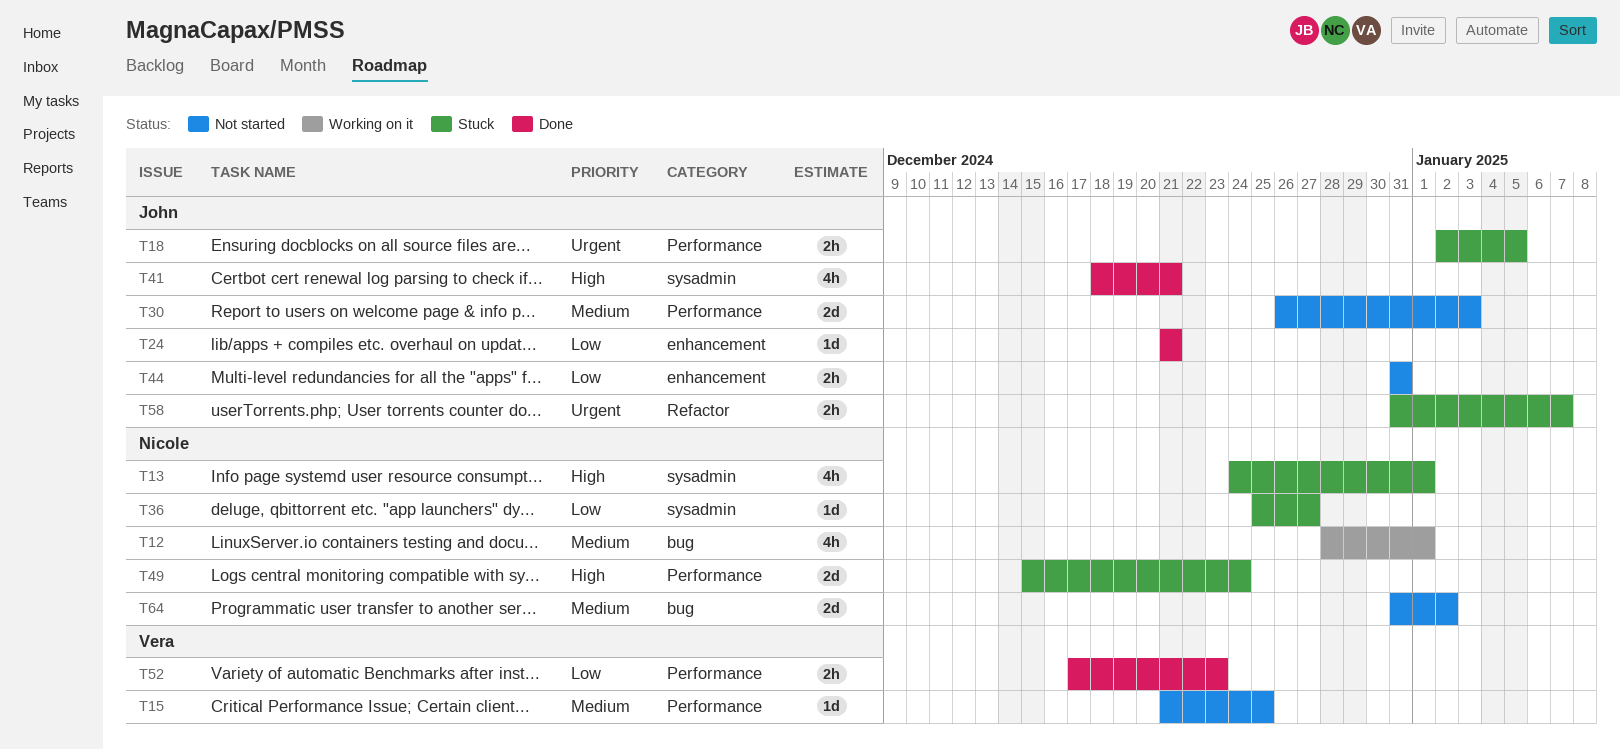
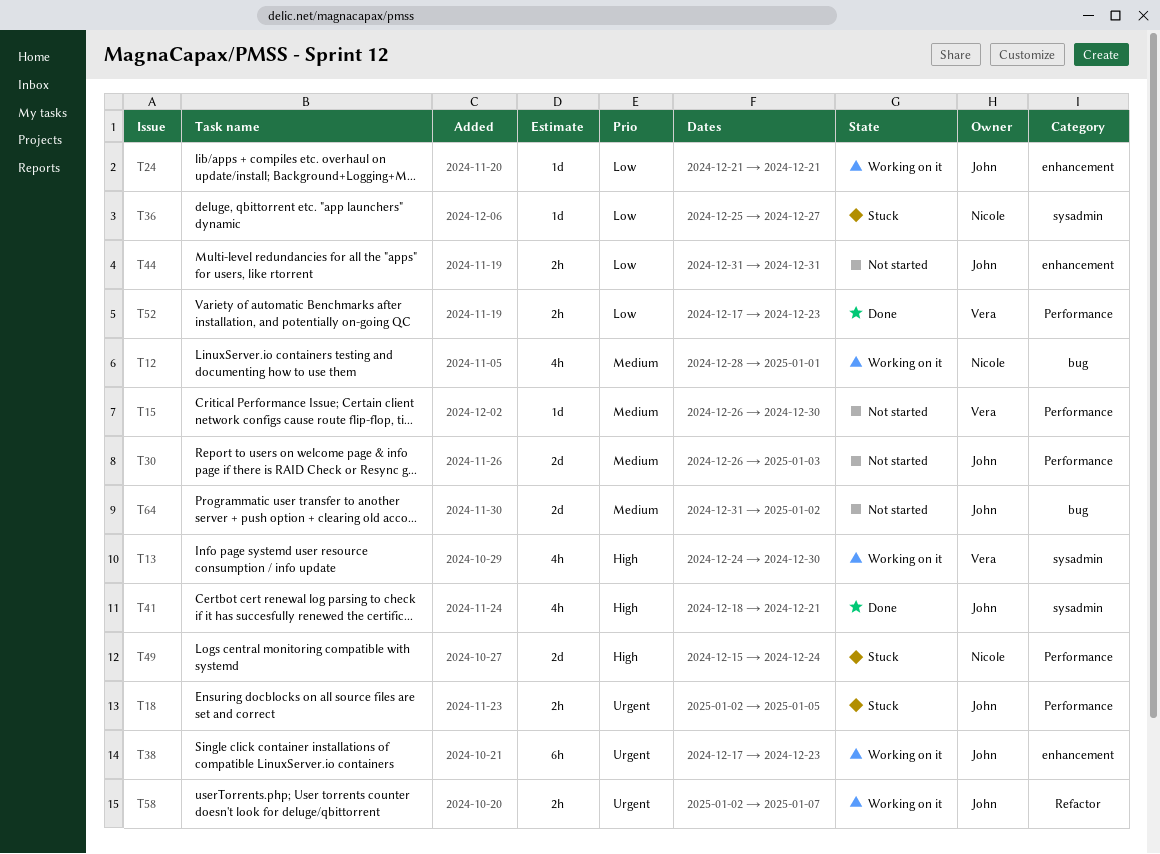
T13, status: Stuck -> Working on it
T13, owner: Nicole -> Vera
T13, due: Jan 1 -> Dec 30
T15, start: Dec 21 -> Dec 26
T15, due: Dec 25 -> Dec 30
T24, status: Done -> Working on it
T38: none -> present
T58, status: Stuck -> Working on it
T58, start: Dec 31 -> Jan 2
T64, owner: Nicole -> John

